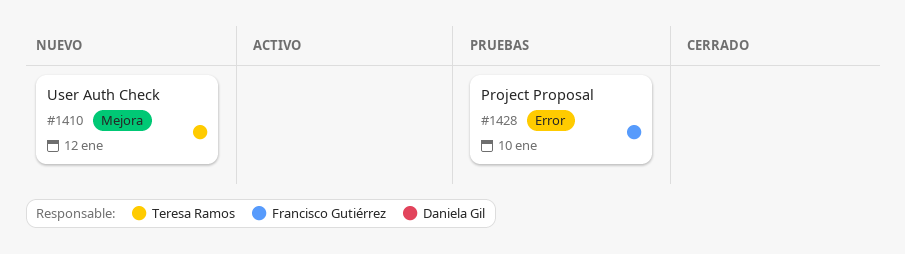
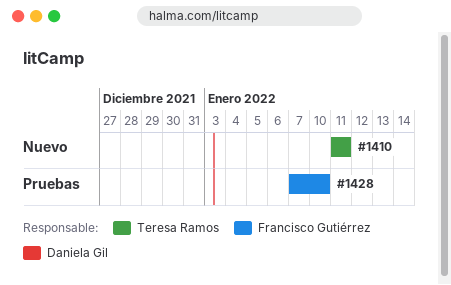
#1410, due: Jan 12 -> Jan 11

